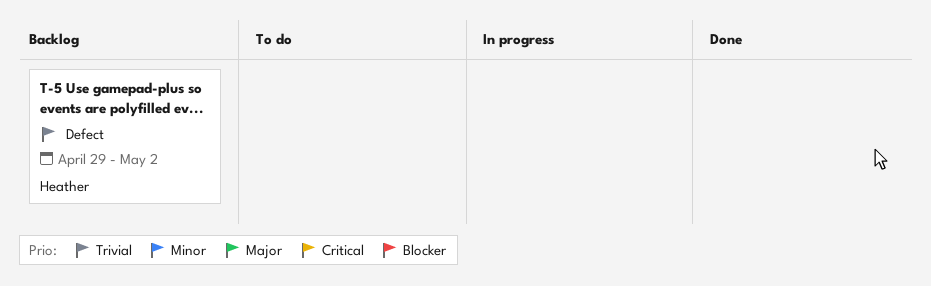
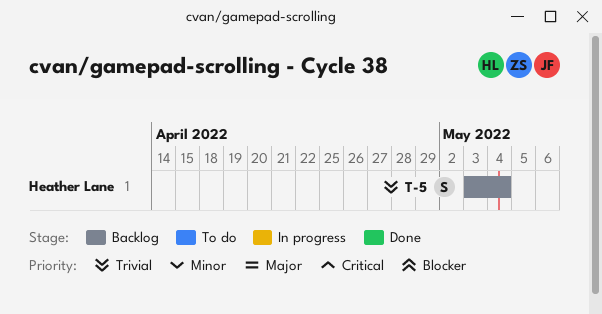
T-5, start: Apr 29 -> May 3
T-5, due: May 2 -> May 4

